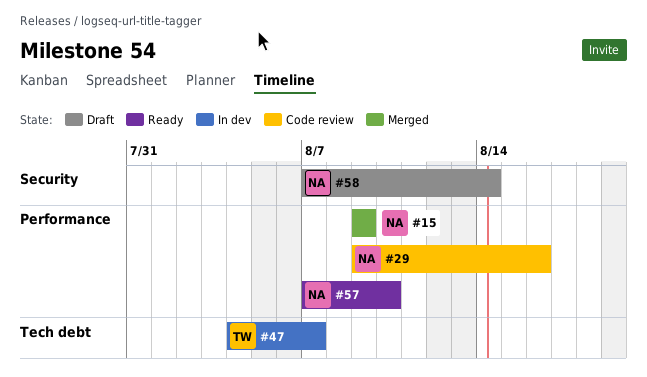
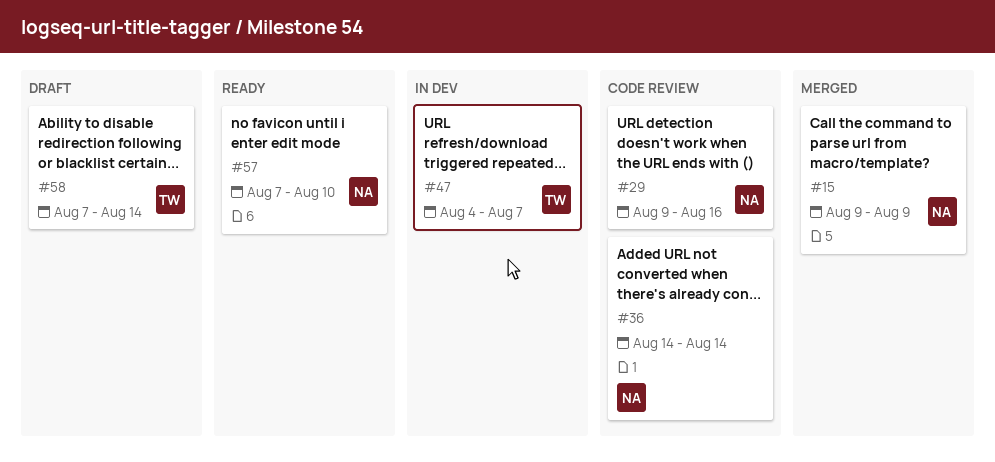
#36: none -> present
#58, owner: NA -> TW

